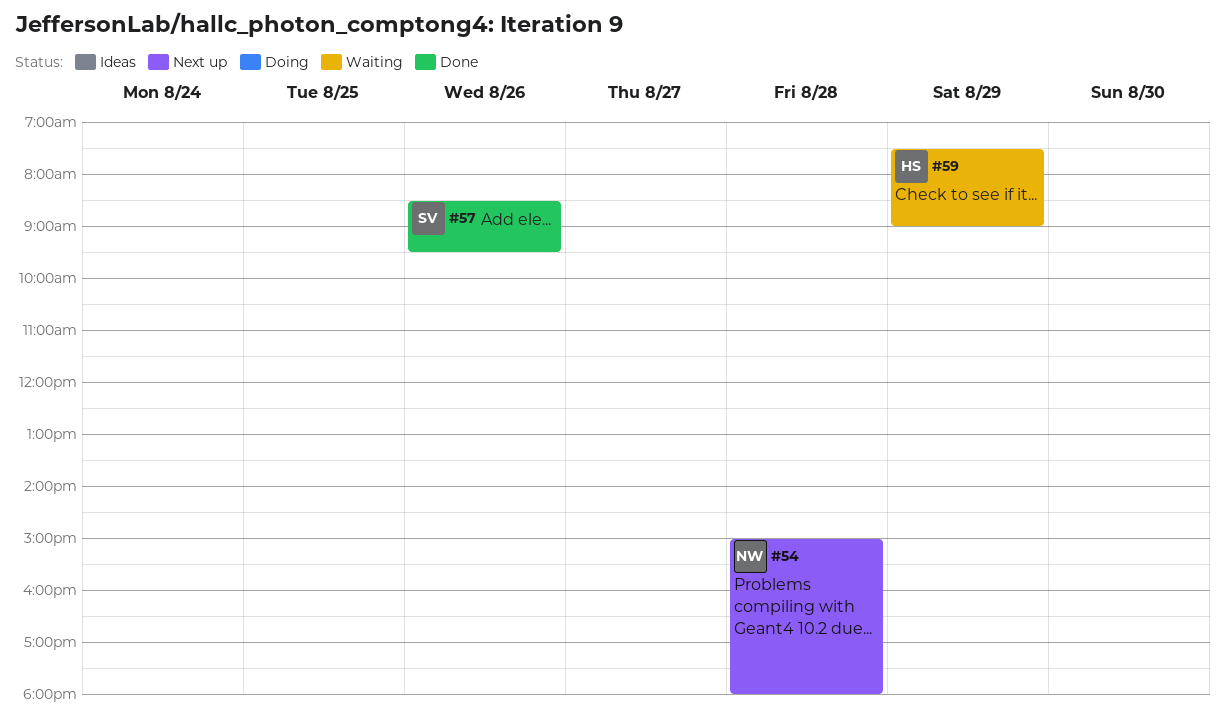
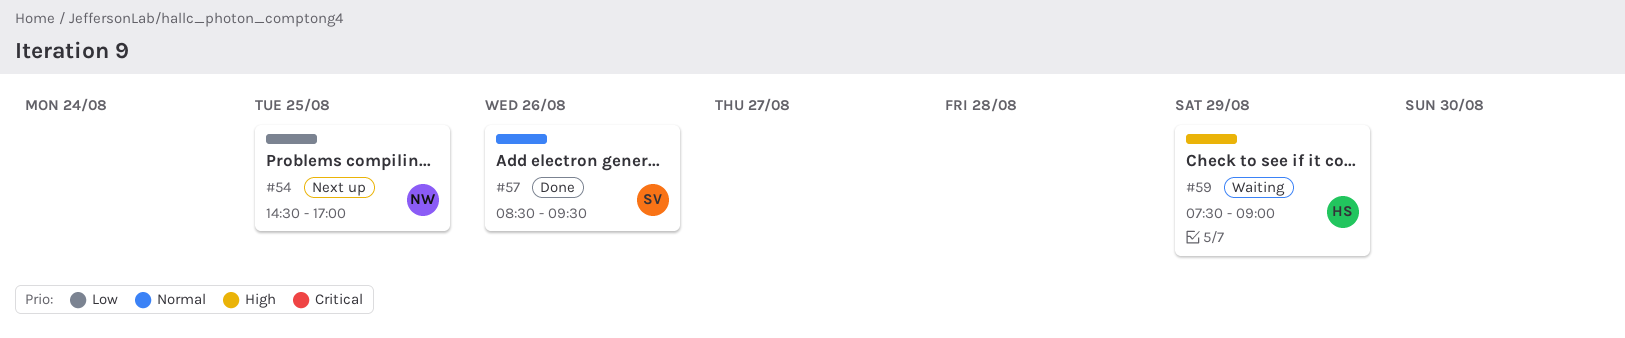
#54, day: Aug 28 -> Aug 25
#54, begins: 15:00 -> 14:30
#54, ends: 18:00 -> 17:00

